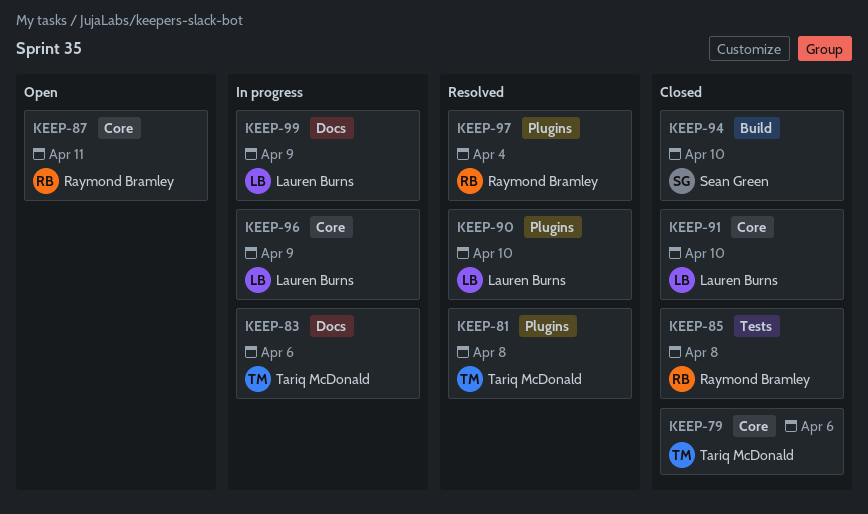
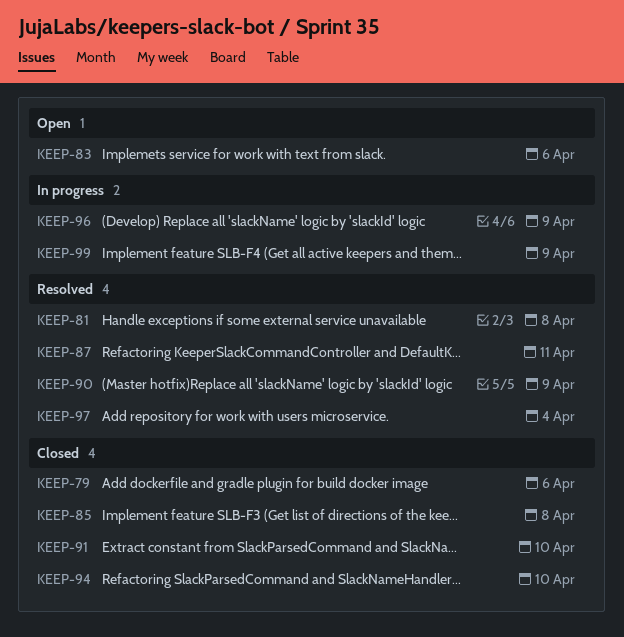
KEEP-83, status: In progress -> Open
KEEP-87, status: Open -> Resolved
KEEP-90, due: Apr 10 -> Apr 9

